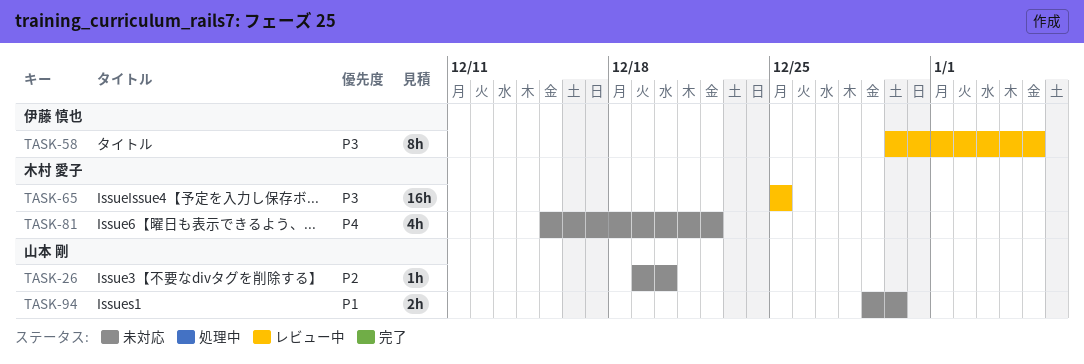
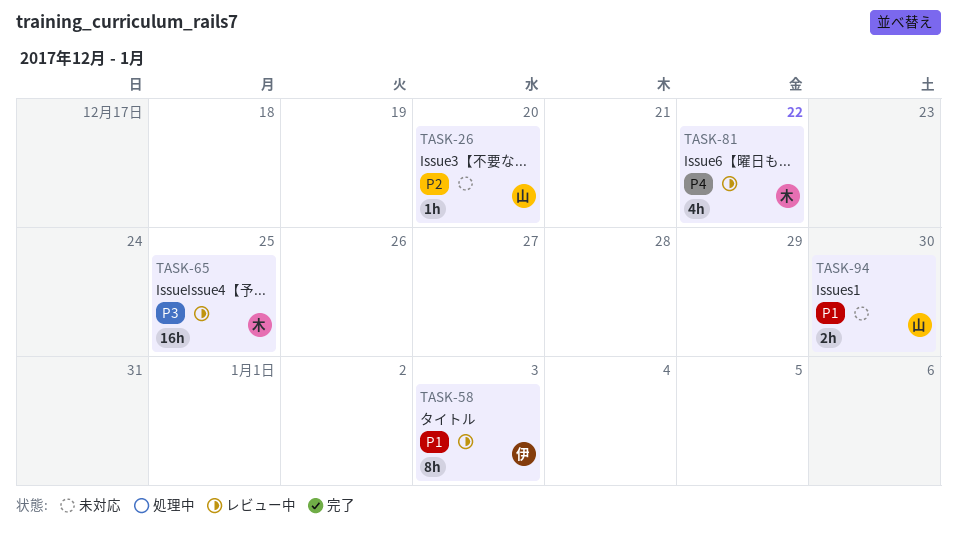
TASK-58, priority: P3 -> P1
TASK-58, due: Jan 5 -> Jan 3
TASK-81, status: 未対応 -> レビュー中

